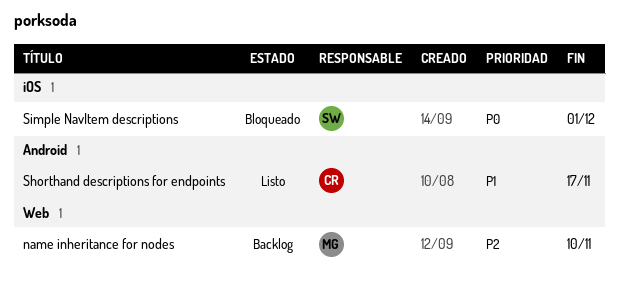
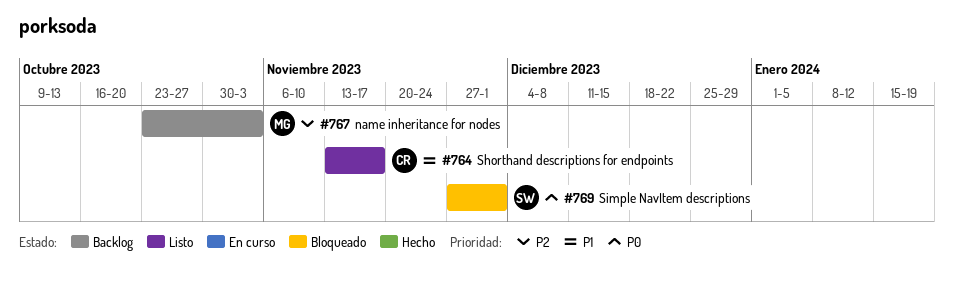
name inheritance for nodes, due: Nov 10 -> Nov 3

